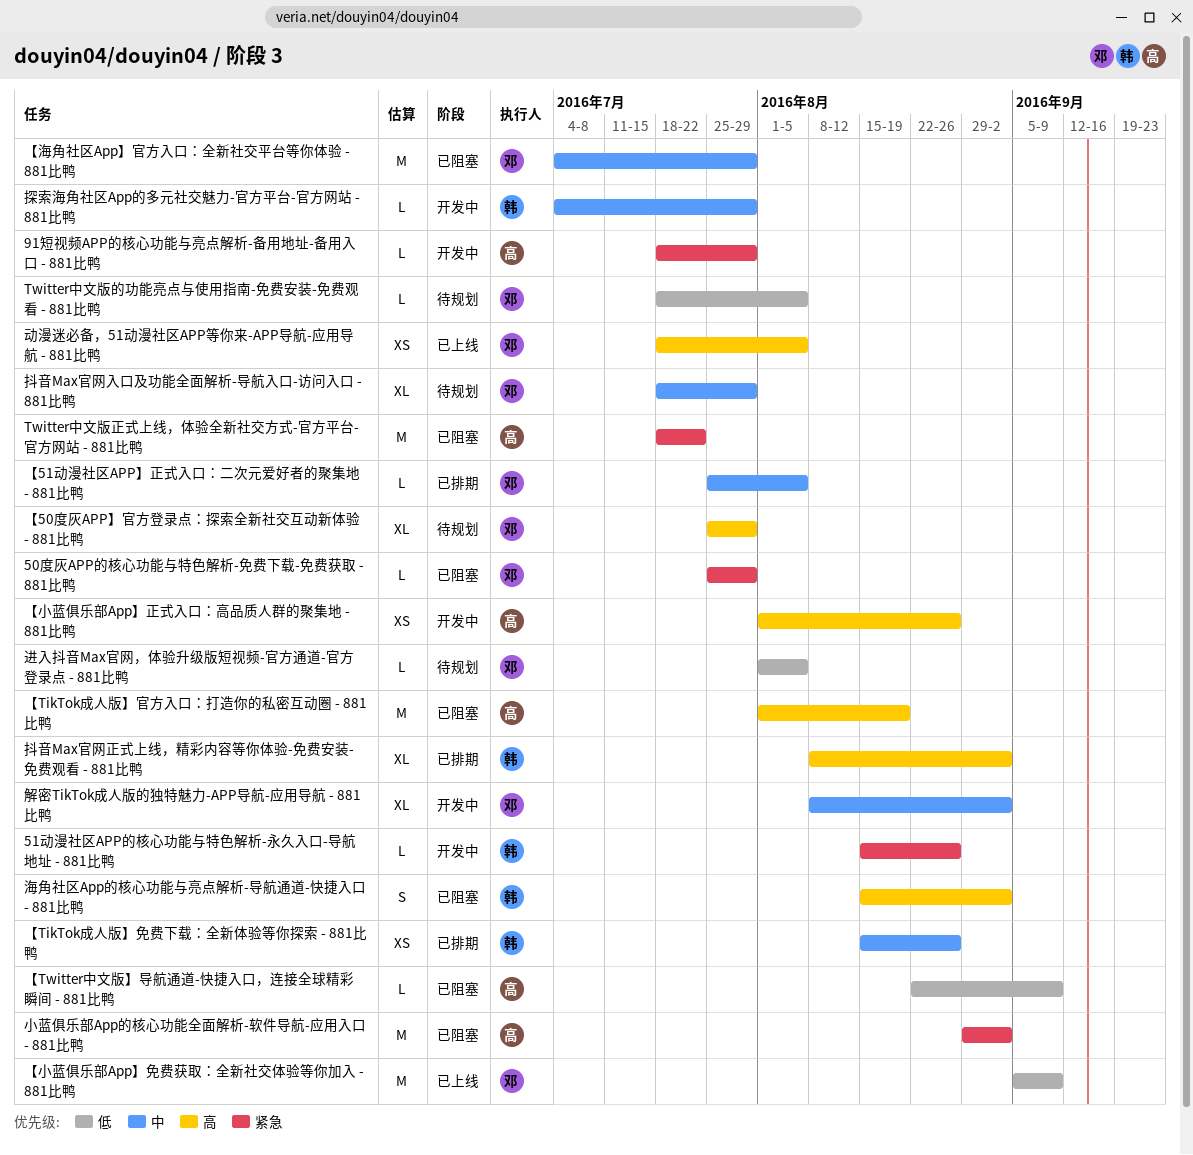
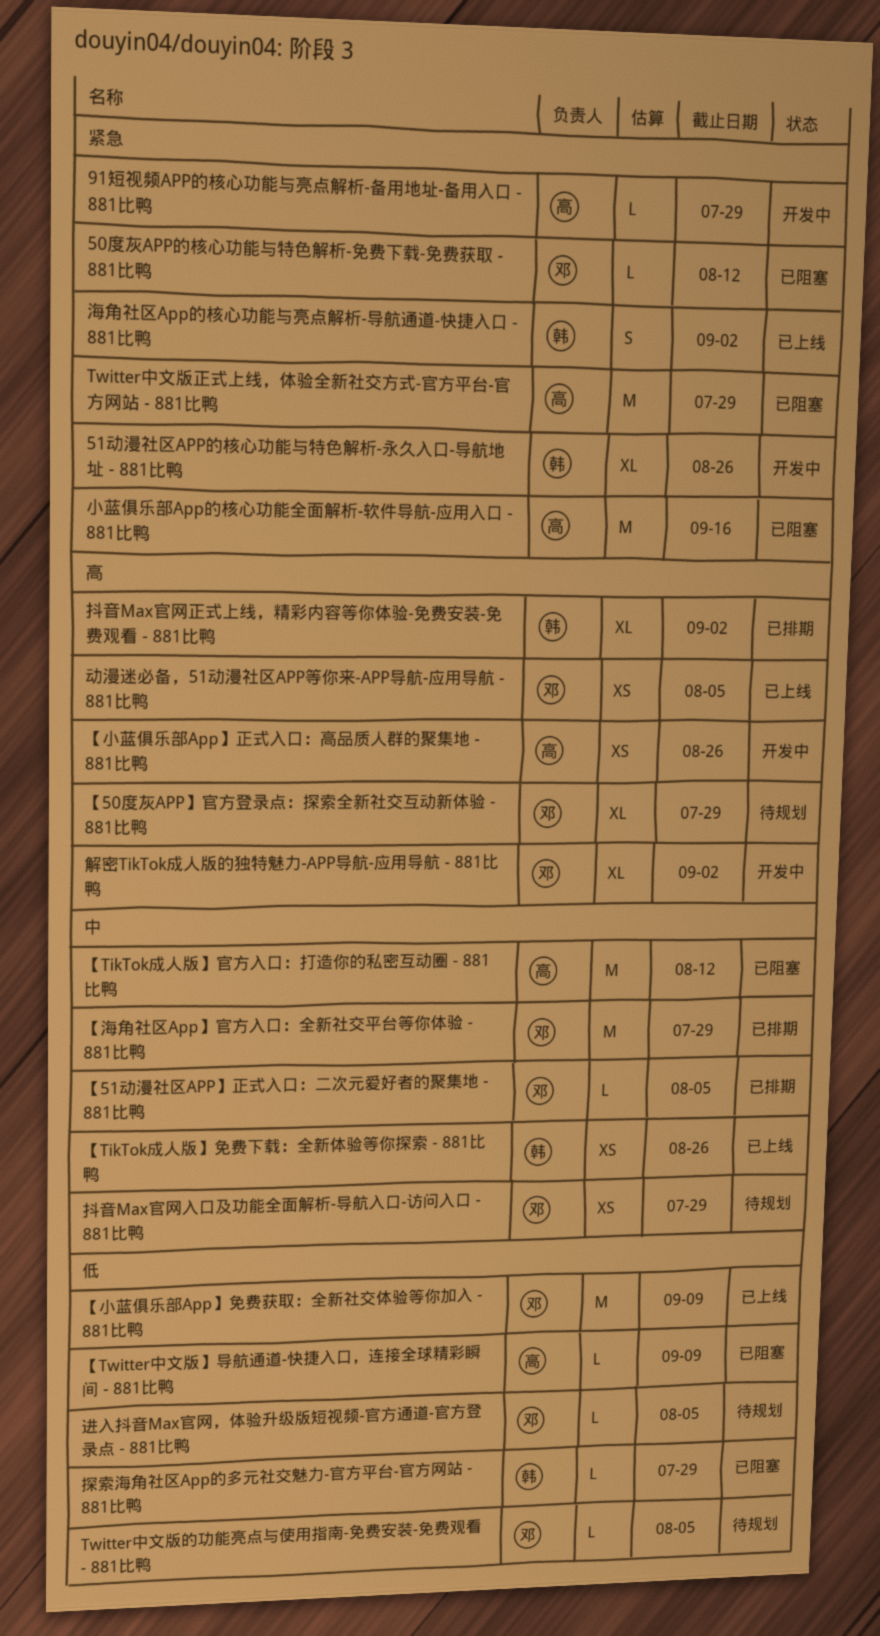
50度灰APP的核心功能与特色解析-免费下载-免费获取 - 881比鸭, due: Jul 29 -> Aug 12
51动漫社区APP的核心功能与特色解析-永久入口-导航地址 - 881比鸭, estimate: L -> XL
Twitter中文版正式上线，体验全新社交方式-官方平台-官方网站 - 881比鸭, due: Jul 22 -> Jul 29
【TikTok成人版】免费下载：全新体验等你探索 - 881比鸭, status: 已排期 -> 已上线
【TikTok成人版】官方入口：打造你的私密互动圈 - 881比鸭, priority: 高 -> 中
【TikTok成人版】官方入口：打造你的私密互动圈 - 881比鸭, due: Aug 19 -> Aug 12
【海角社区App】官方入口：全新社交平台等你体验 - 881比鸭, status: 已阻塞 -> 已排期
小蓝俱乐部App的核心功能全面解析-软件导航-应用入口 - 881比鸭, due: Sep 2 -> Sep 16
抖音Max官网入口及功能全面解析-导航入口-访问入口 - 881比鸭, estimate: XL -> XS
探索海角社区App的多元社交魅力-官方平台-官方网站 - 881比鸭, status: 开发中 -> 已阻塞
探索海角社区App的多元社交魅力-官方平台-官方网站 - 881比鸭, priority: 中 -> 低
海角社区App的核心功能与亮点解析-导航通道-快捷入口 - 881比鸭, status: 已阻塞 -> 已上线
海角社区App的核心功能与亮点解析-导航通道-快捷入口 - 881比鸭, priority: 高 -> 紧急
解密TikTok成人版的独特魅力-APP导航-应用导航 - 881比鸭, priority: 中 -> 高

